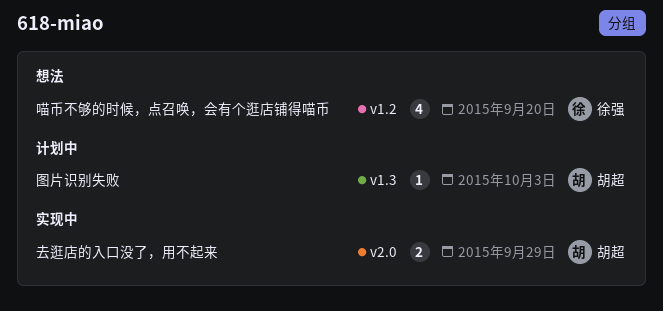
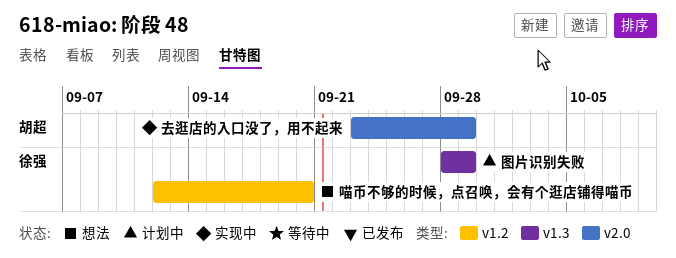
图片识别失败, owner: 胡超 -> 徐强
图片识别失败, due: Oct 3 -> Sep 29

